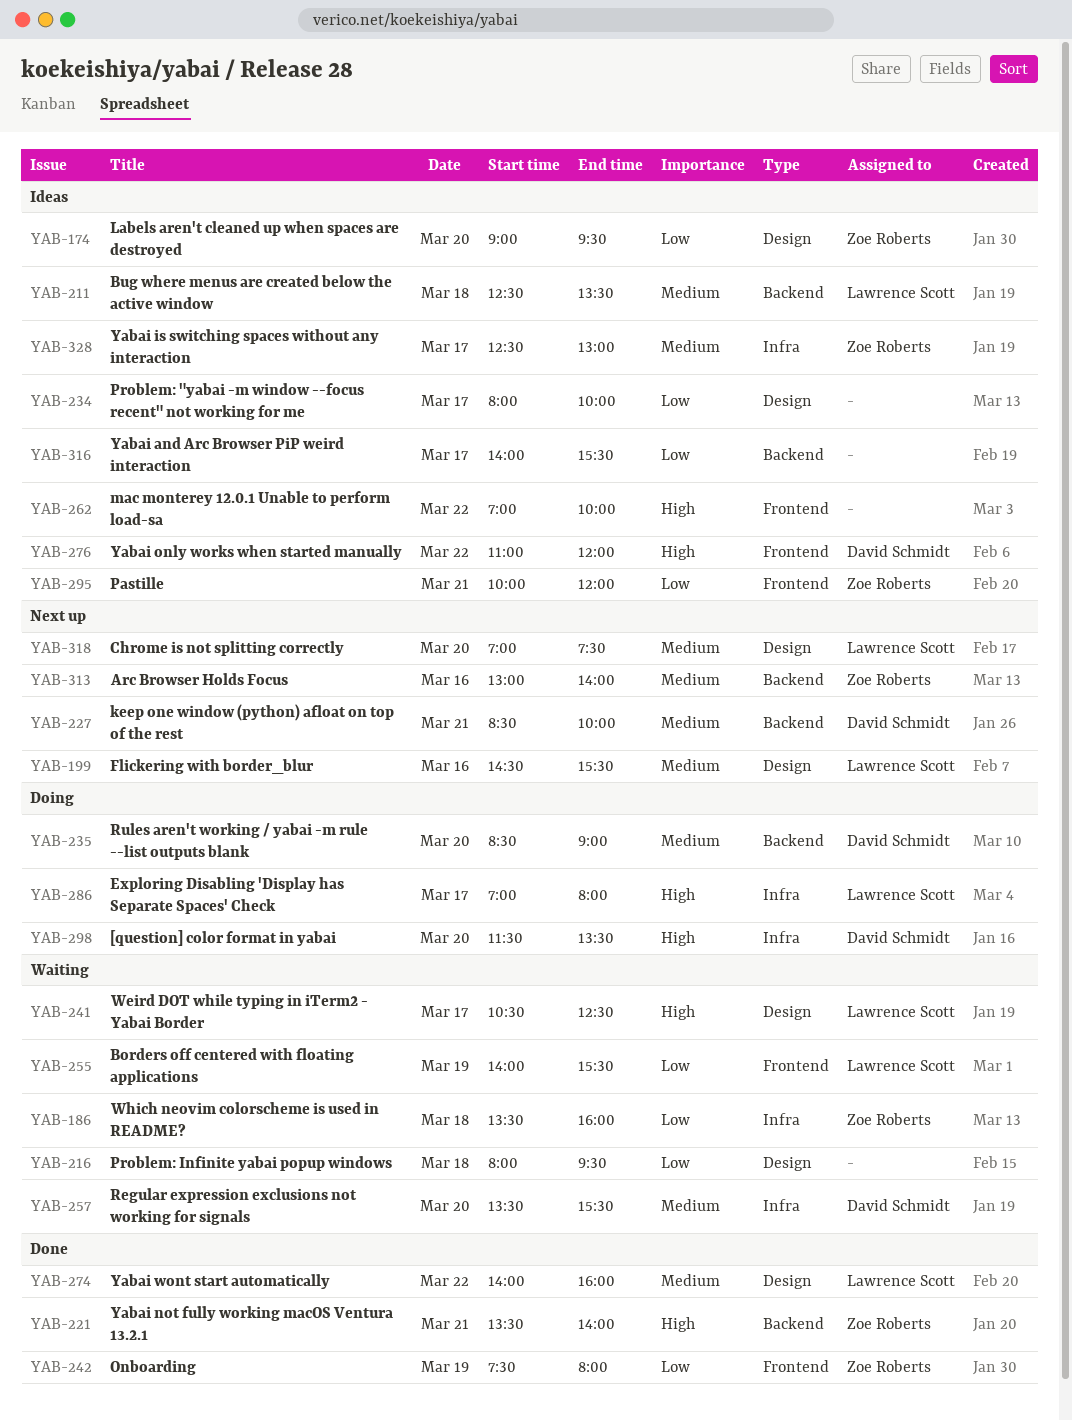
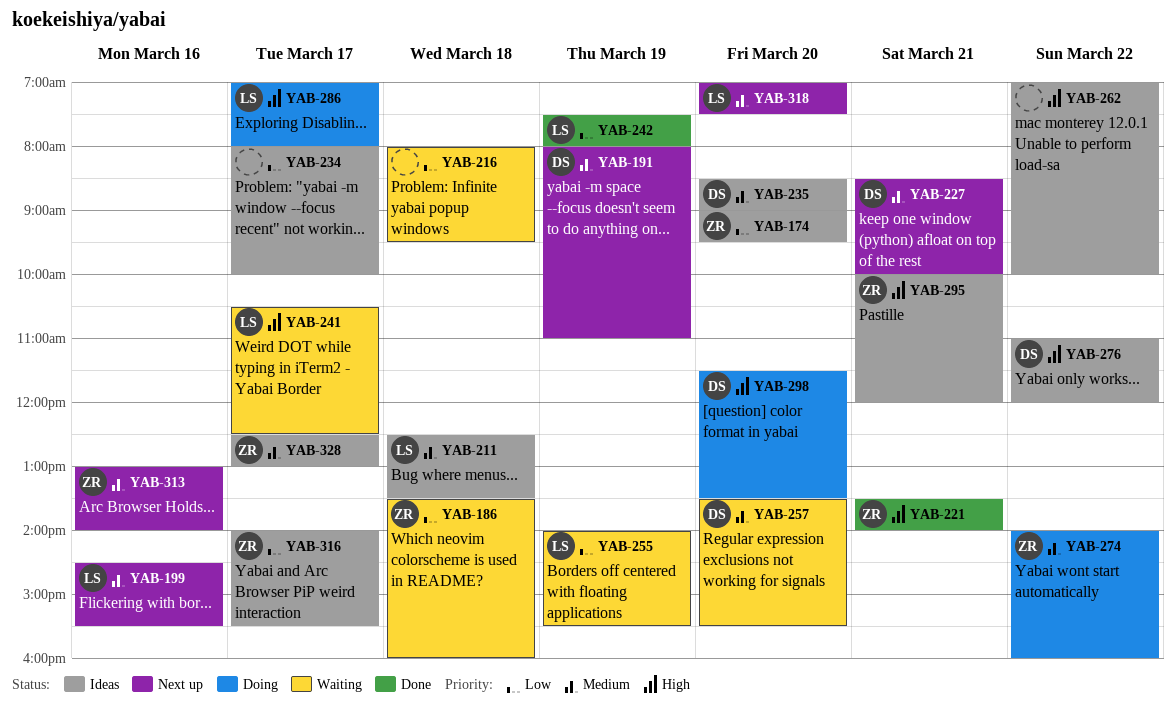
YAB-191: none -> present
YAB-235, status: Doing -> Ideas
YAB-242, owner: Zoe Roberts -> Lawrence Scott
YAB-274, status: Done -> Doing
YAB-274, owner: Lawrence Scott -> Zoe Roberts
YAB-295, priority: Low -> High
YAB-316, owner: none -> Zoe Roberts

